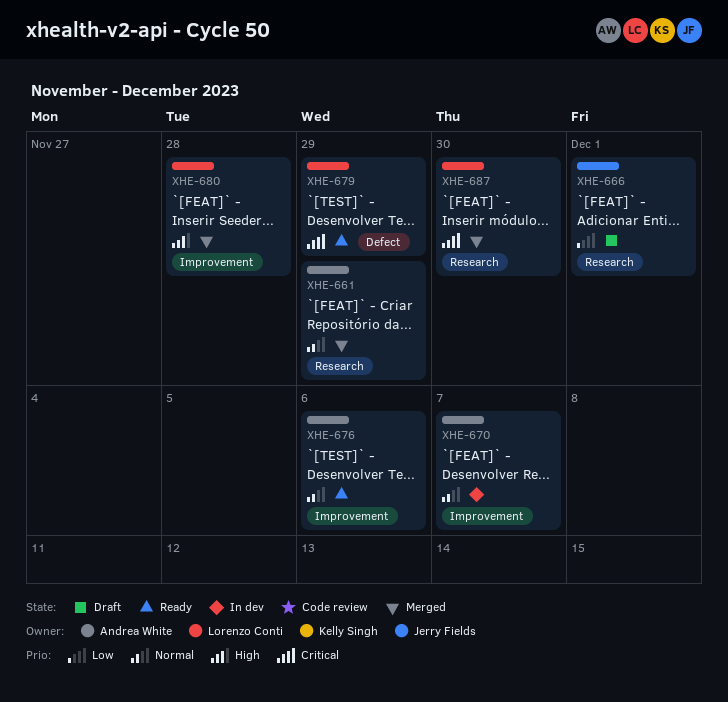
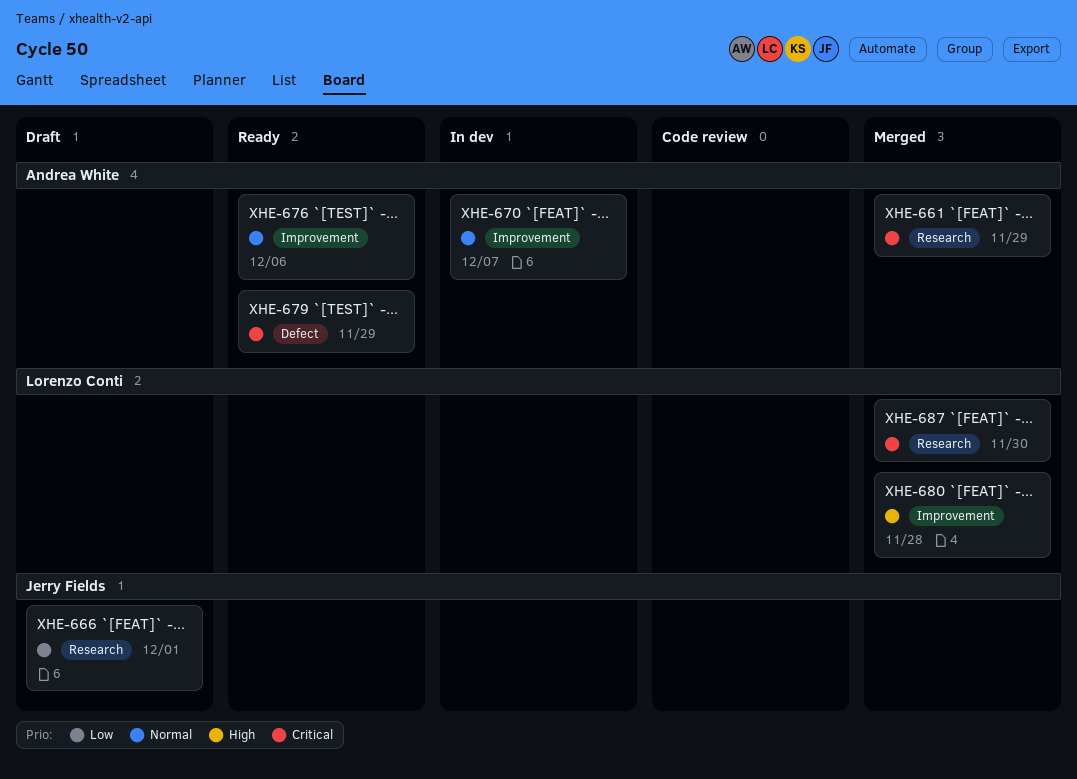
XHE-661, priority: Normal -> Critical
XHE-679, owner: Lorenzo Conti -> Andrea White

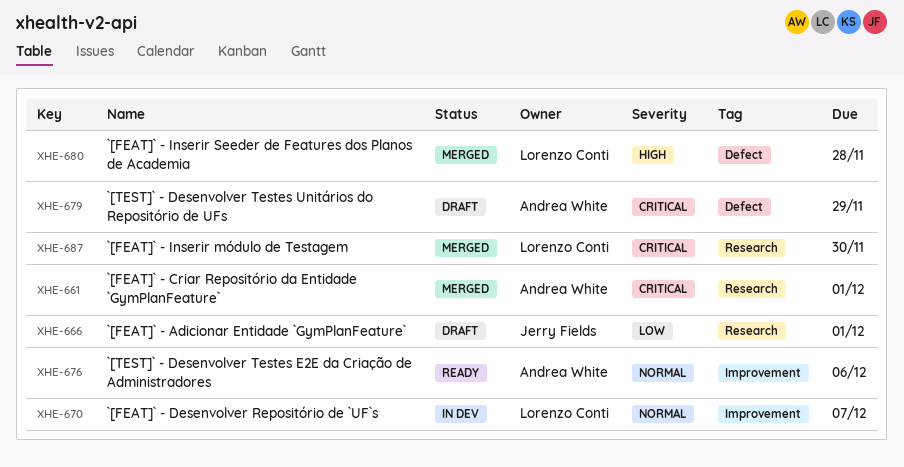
XHE-661, due: Nov 29 -> Dec 1
XHE-670, owner: Andrea White -> Lorenzo Conti
XHE-679, status: Ready -> Draft
XHE-680, label: Improvement -> Defect

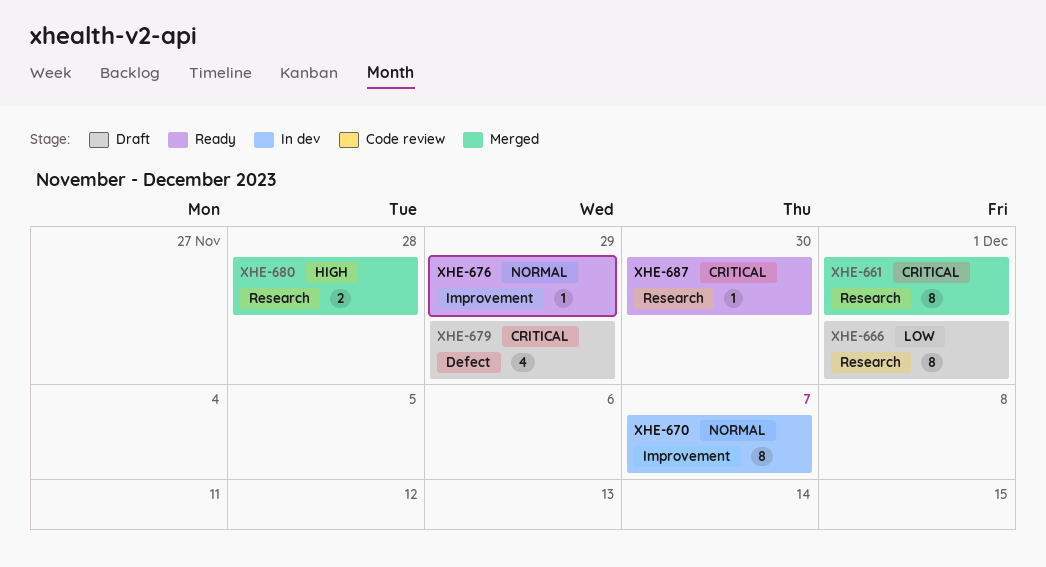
XHE-676, due: Dec 6 -> Nov 29
XHE-680, label: Defect -> Research
XHE-687, status: Merged -> Ready

